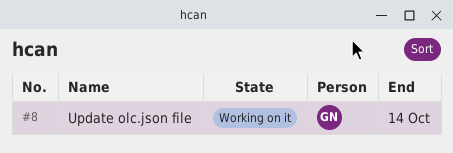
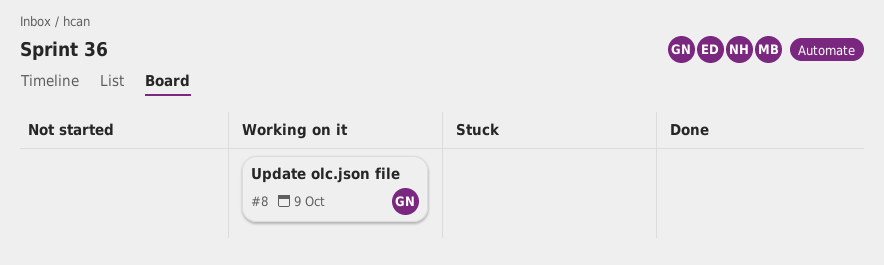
#8, due: Oct 14 -> Oct 9

